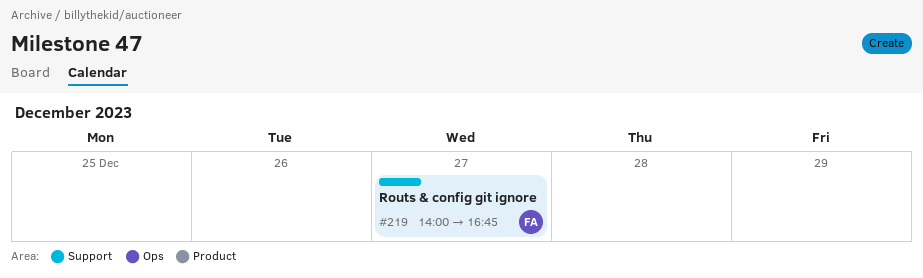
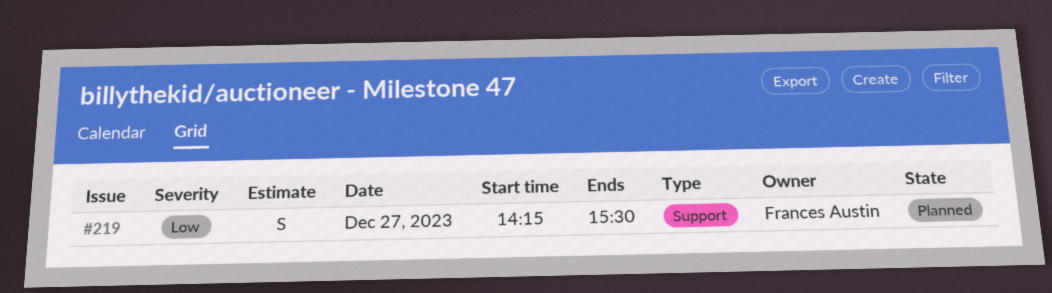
#219, begins: 14:00 -> 14:15
#219, ends: 16:45 -> 15:30

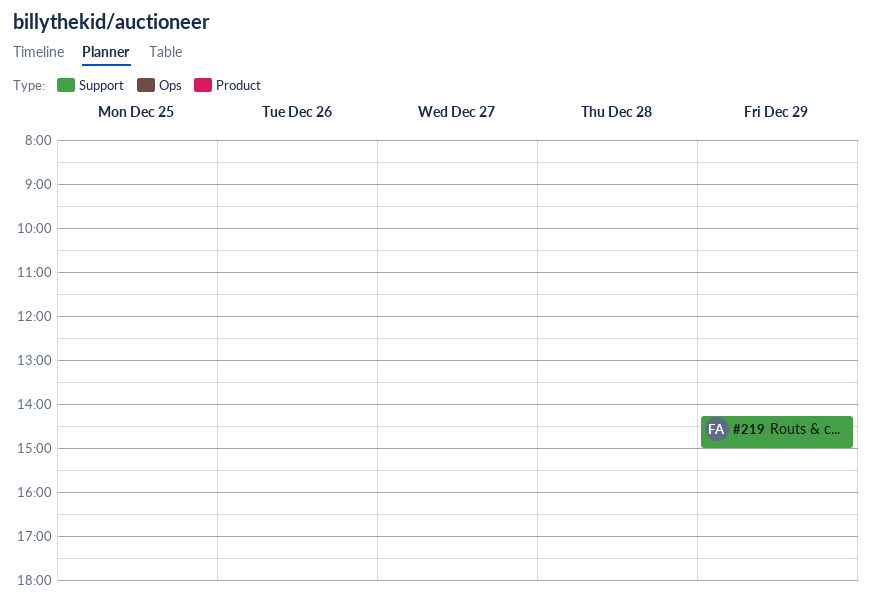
#219, day: Dec 27 -> Dec 29
#219, ends: 15:30 -> 15:00

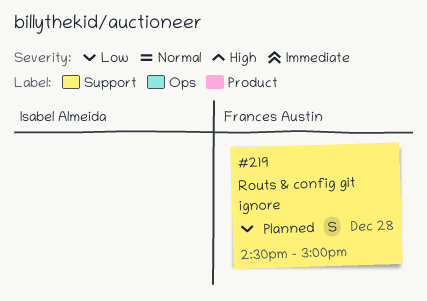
#219, day: Dec 29 -> Dec 28
#219, begins: 14:15 -> 14:30

